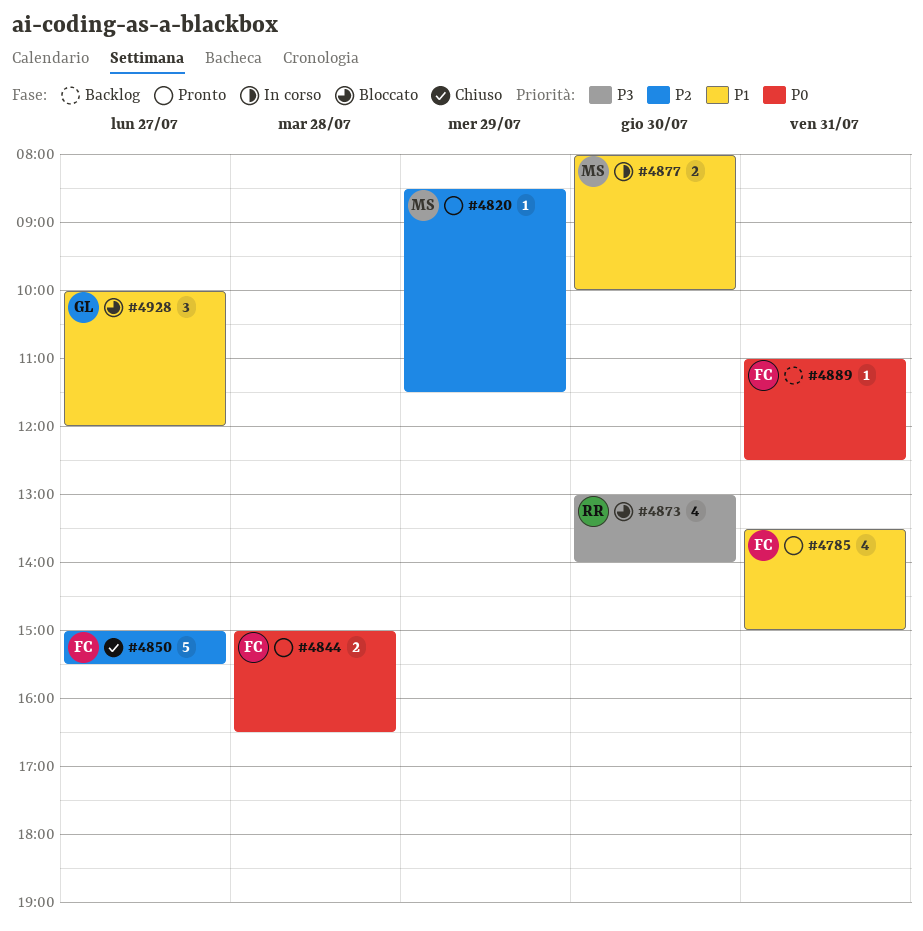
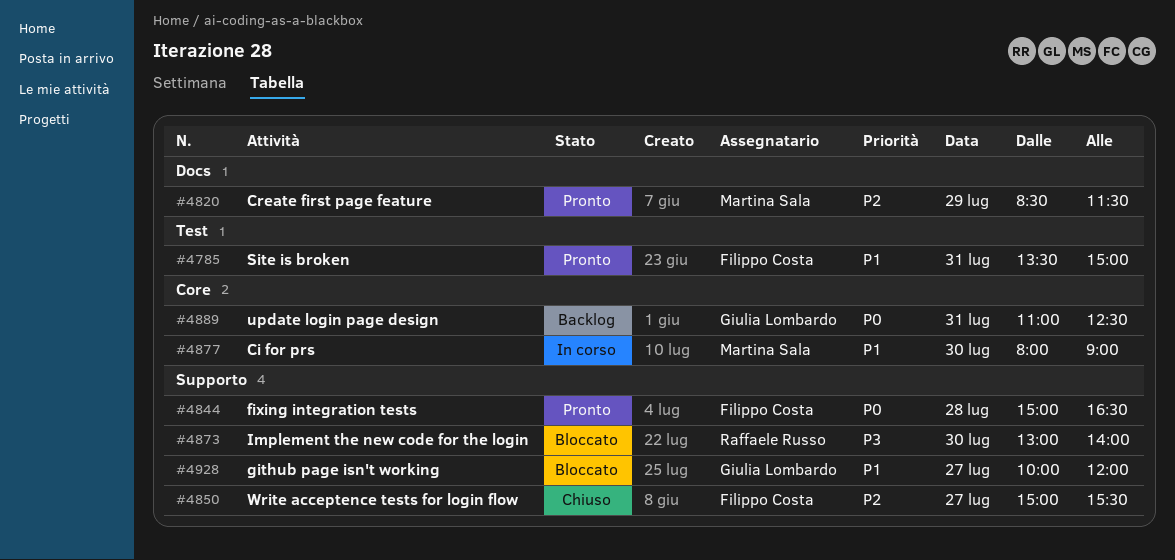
#4877, ends: 10:00 -> 09:00
#4889, owner: Filippo Costa -> Giulia Lombardo

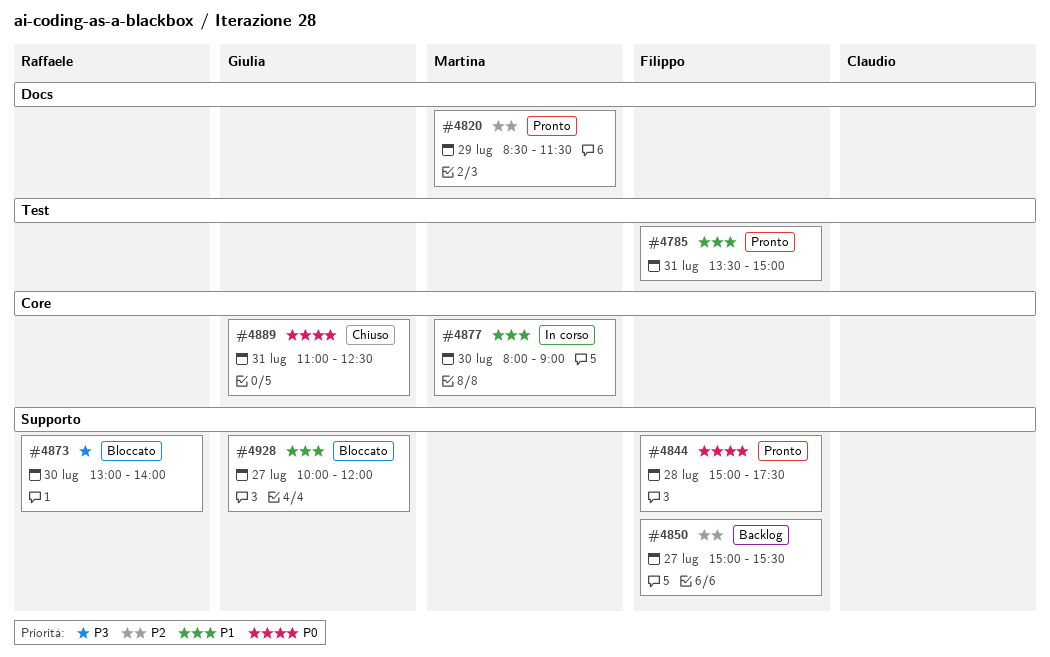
#4844, ends: 16:30 -> 17:30
#4850, status: Chiuso -> Backlog
#4889, status: Backlog -> Chiuso

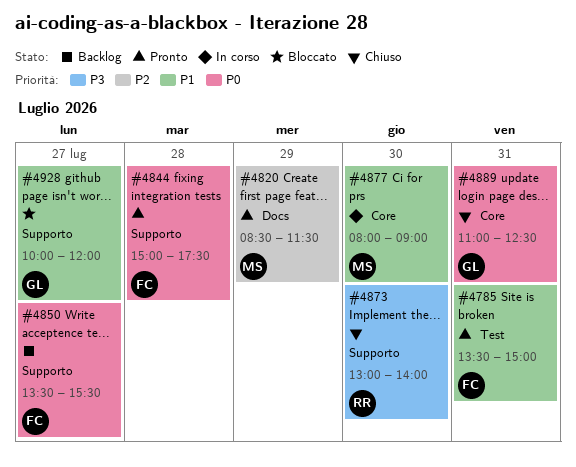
#4850, priority: P2 -> P0
#4850, begins: 15:00 -> 13:30
#4873, status: Bloccato -> Chiuso

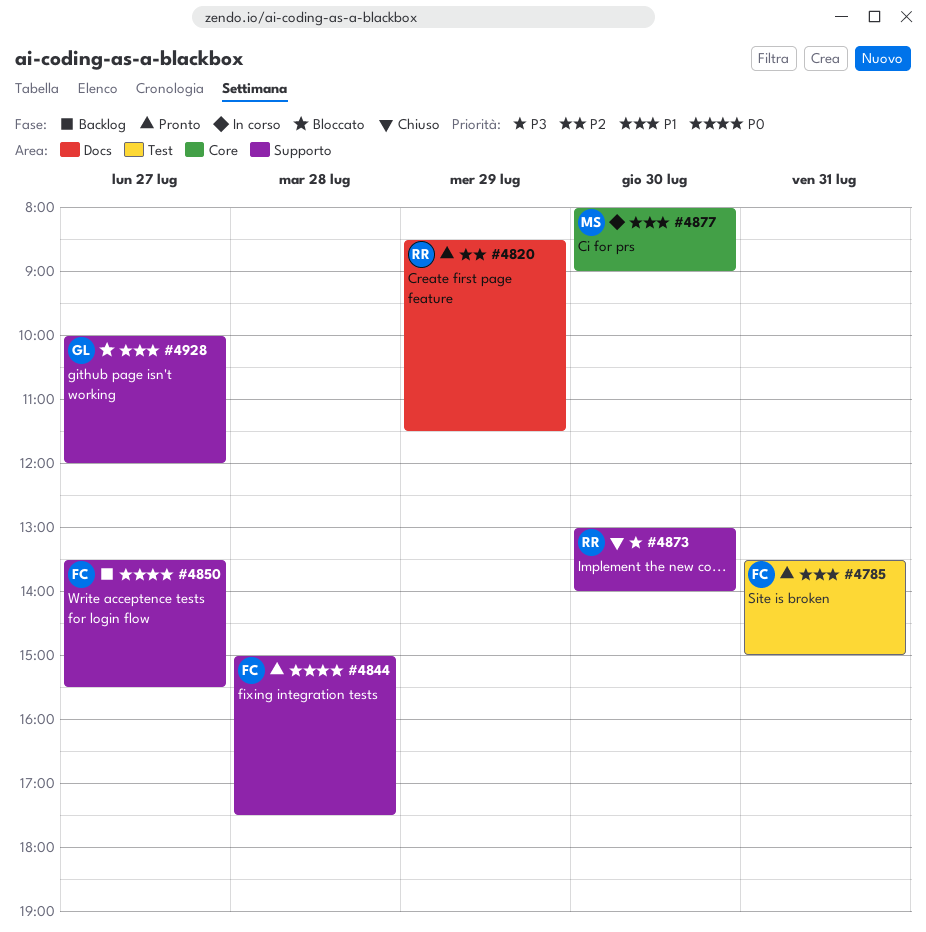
#4820, owner: MS -> RR
#4889: present -> none

